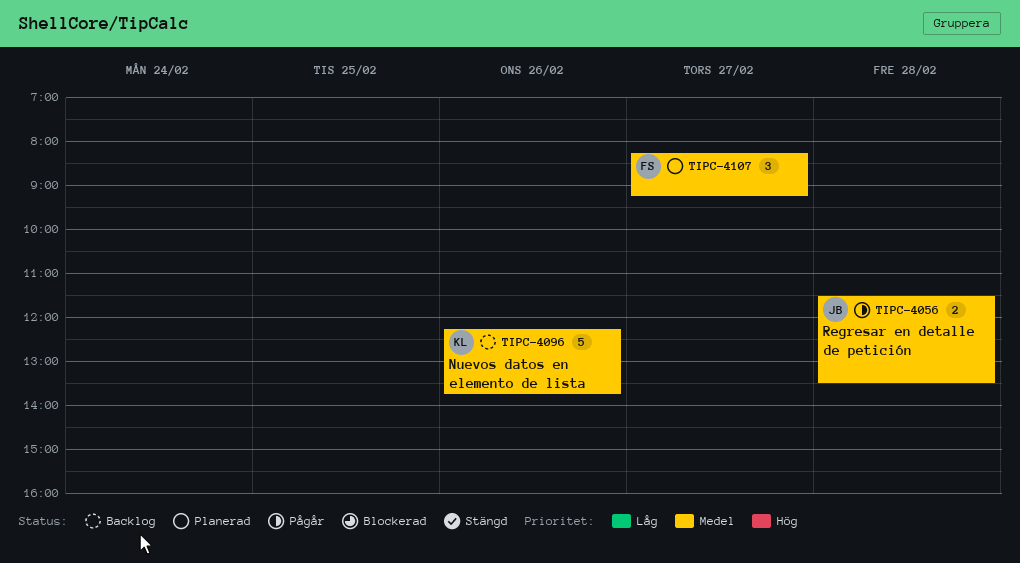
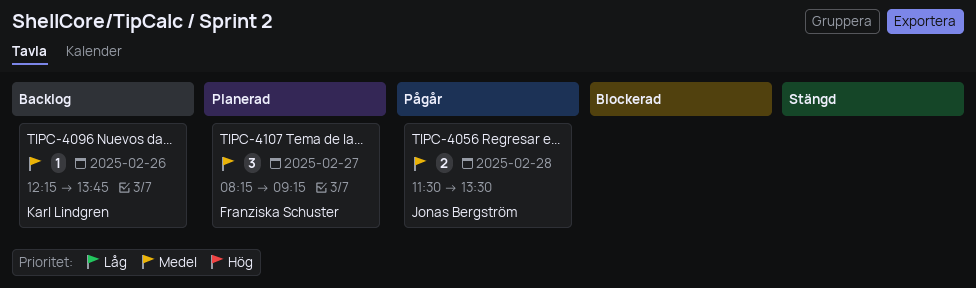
TIPC-4096, estimate: 5 -> 1

